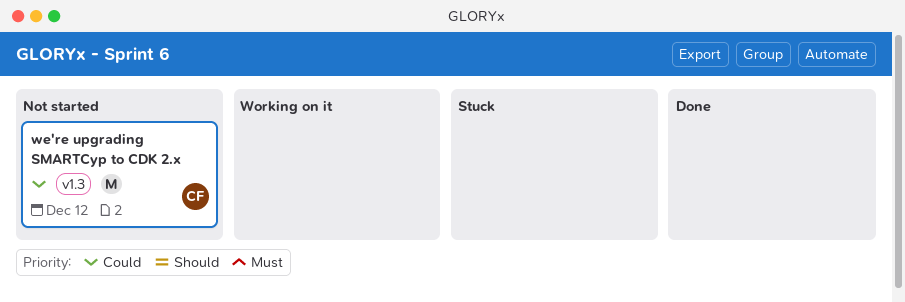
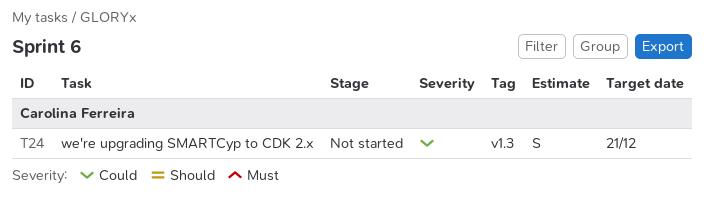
we're upgrading SMARTCyp to CDK 2.x, estimate: M -> S
we're upgrading SMARTCyp to CDK 2.x, due: Dec 12 -> Dec 21

